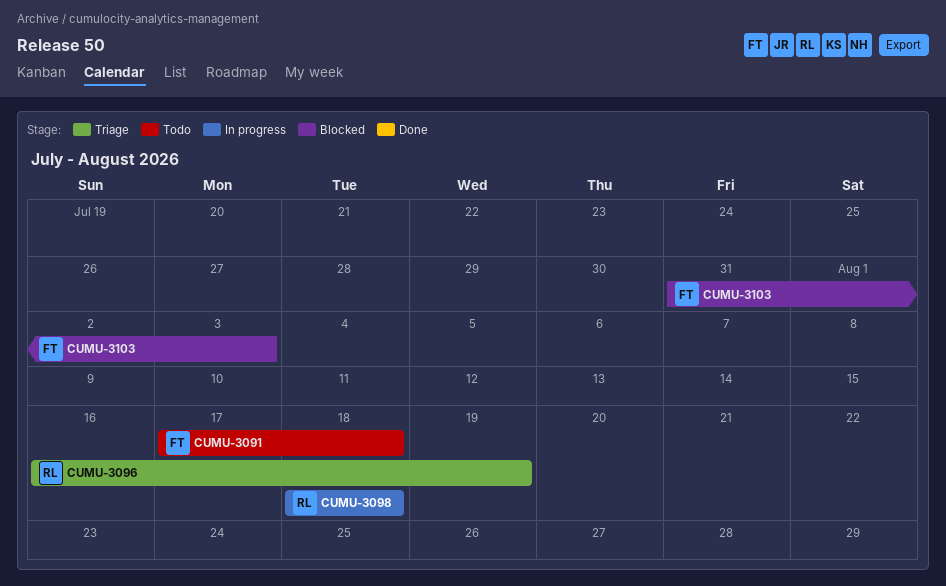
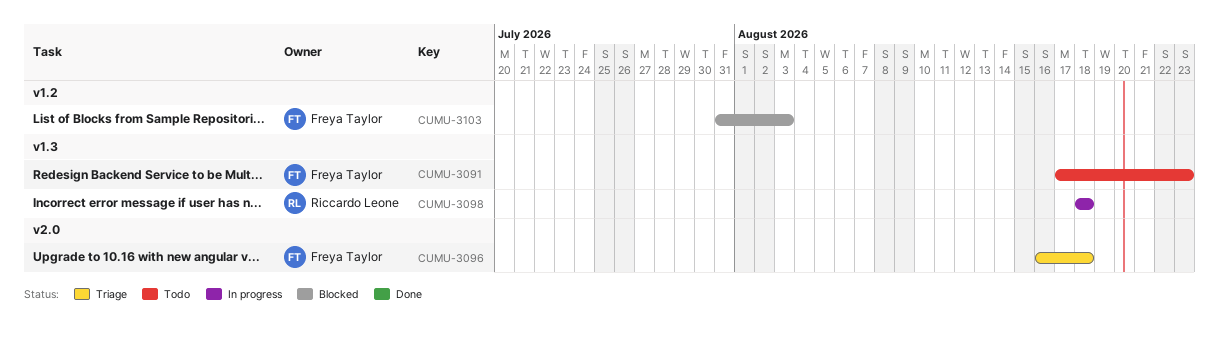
CUMU-3091, due: Aug 18 -> Aug 23
CUMU-3096, owner: Riccardo Leone -> Freya Taylor
CUMU-3096, due: Aug 19 -> Aug 18

